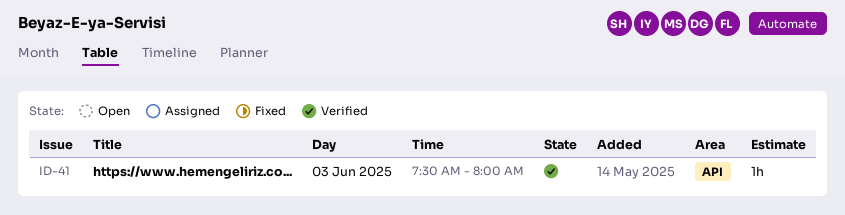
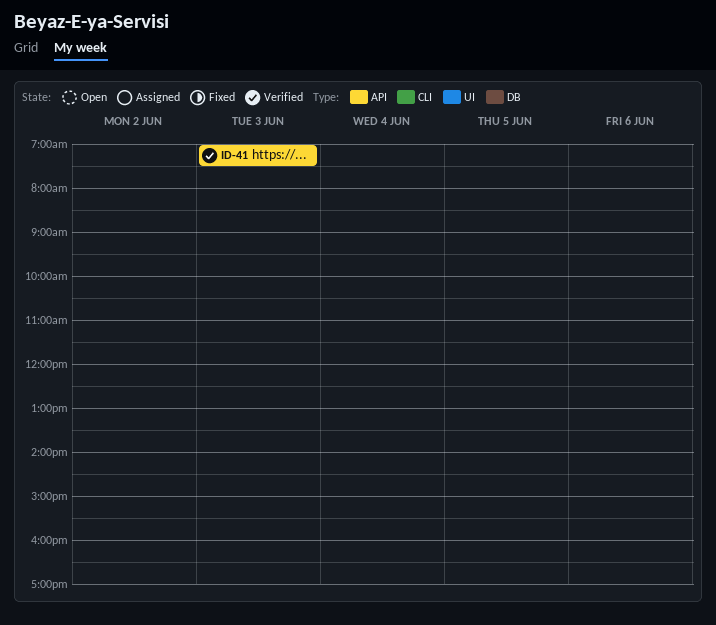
ID-41, begins: 07:30 -> 07:00
ID-41, ends: 08:00 -> 07:30

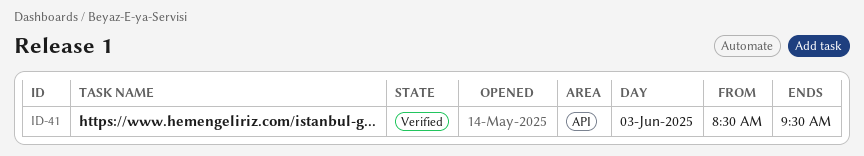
ID-41, begins: 07:00 -> 08:30
ID-41, ends: 07:30 -> 09:30

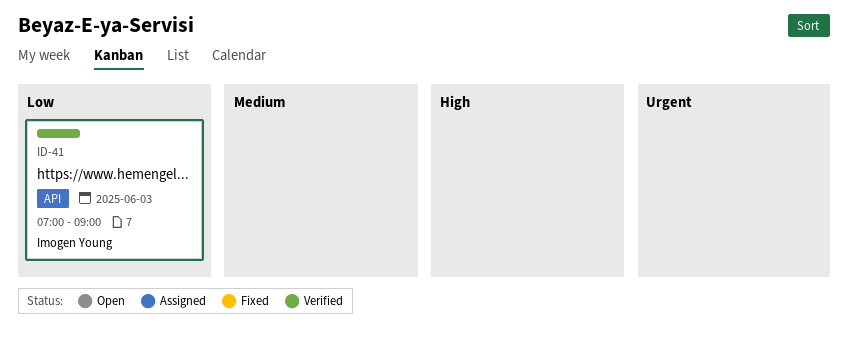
ID-41, begins: 08:30 -> 07:00
ID-41, ends: 09:30 -> 09:00

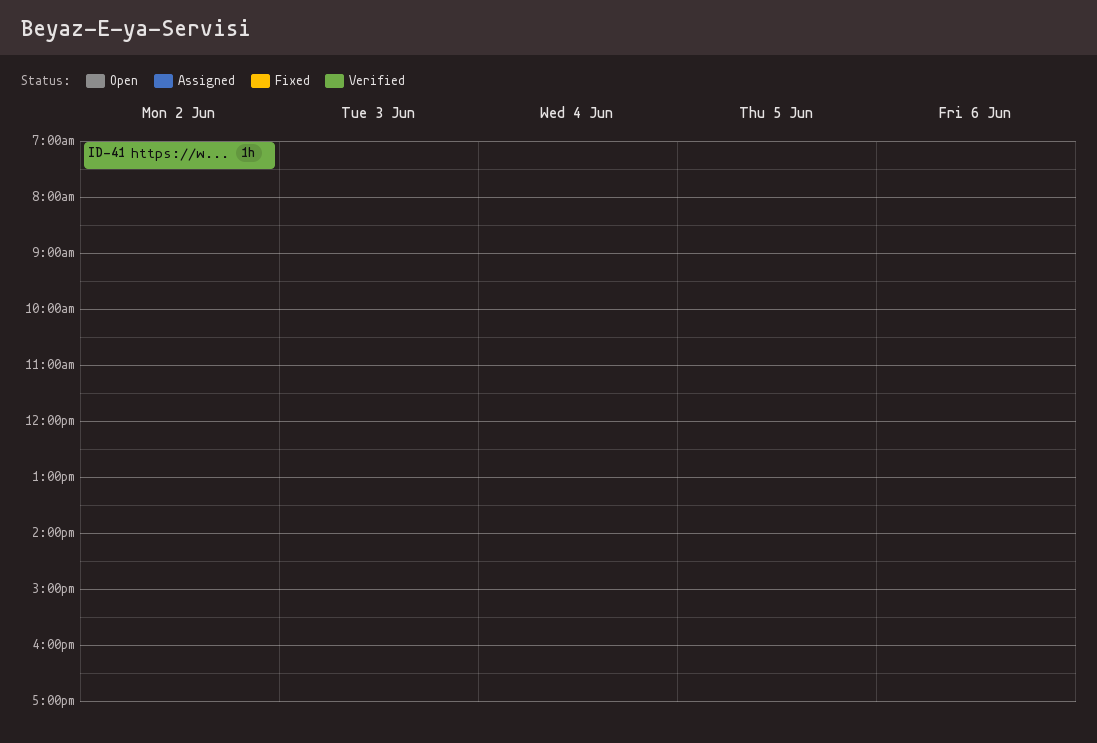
ID-41, day: Jun 3 -> Jun 2
ID-41, ends: 09:00 -> 07:30

